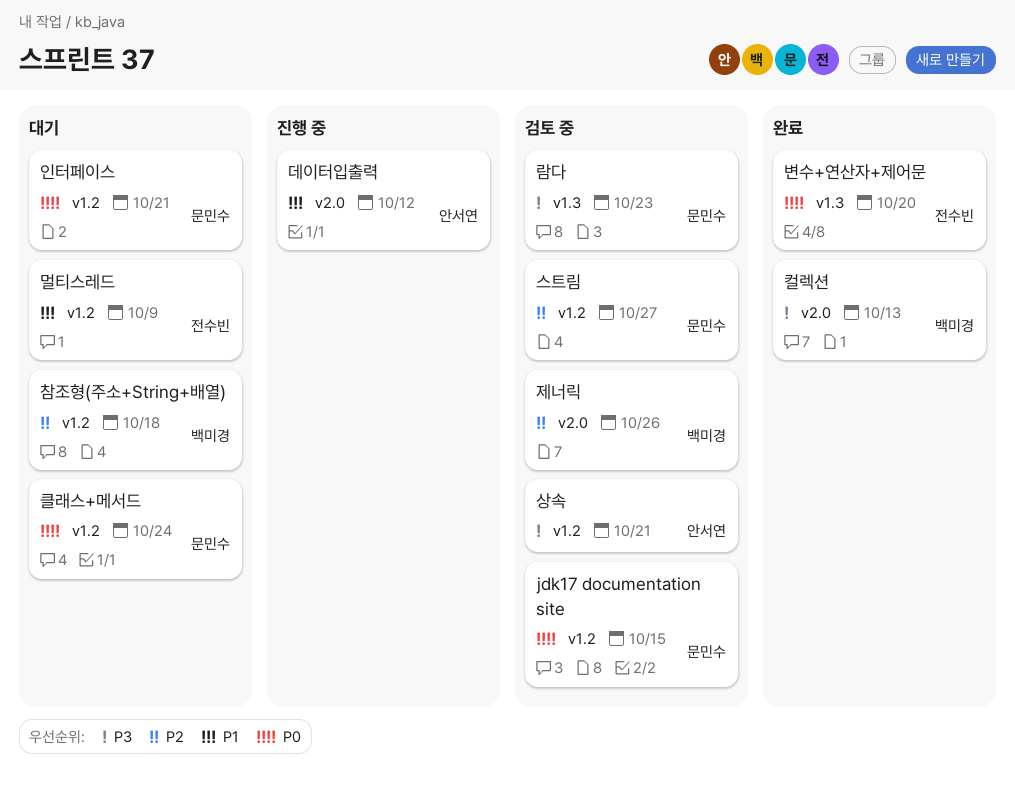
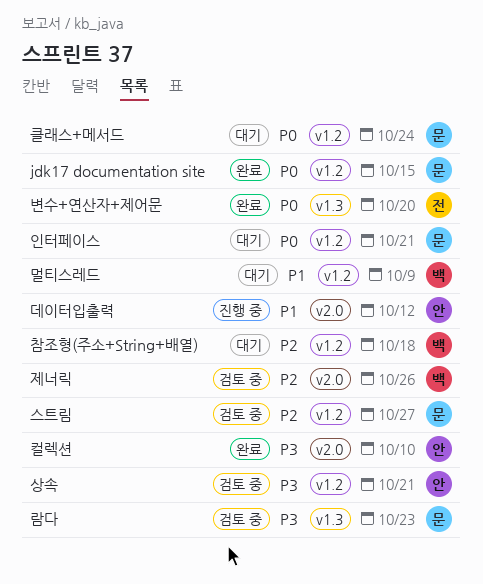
jdk17 documentation site, status: 검토 중 -> 완료
멀티스레드, owner: 전수빈 -> 백미경
컬렉션, owner: 백미경 -> 안서연
컬렉션, due: Oct 13 -> Oct 10

